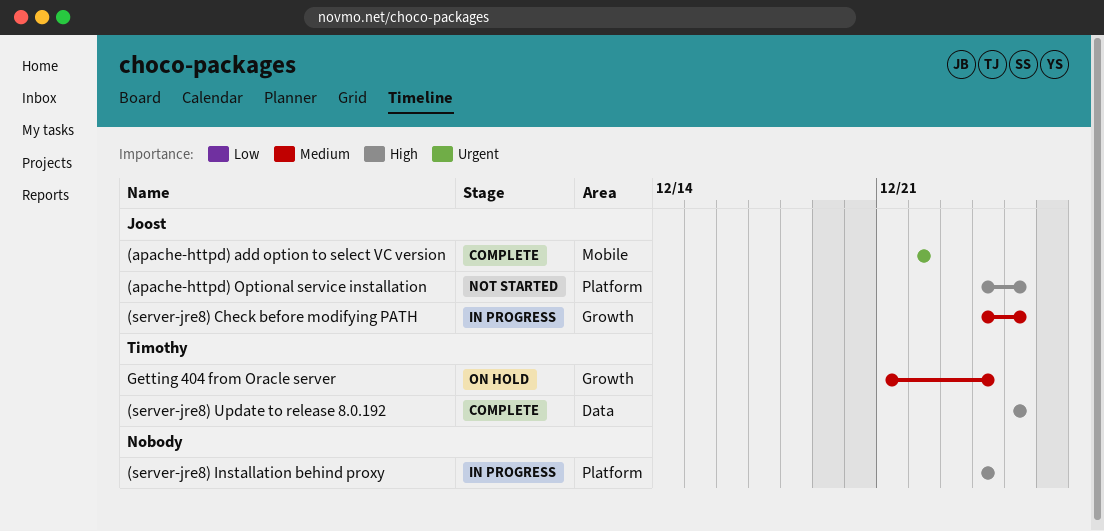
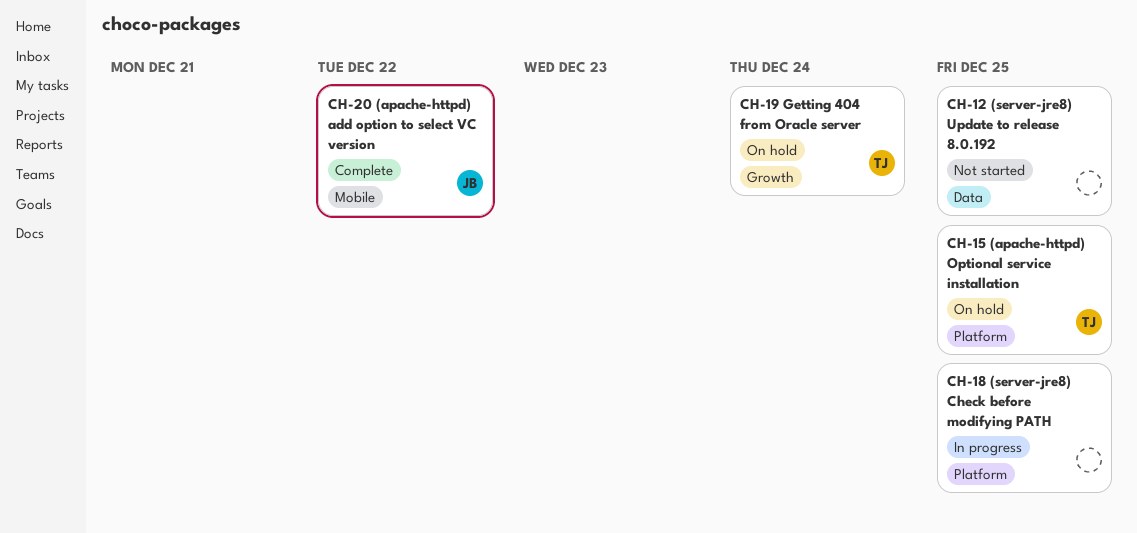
(apache-httpd) Optional service installation, status: Not started -> On hold
(apache-httpd) Optional service installation, owner: Joost -> Timothy
(server-jre8) Check before modifying PATH, owner: Joost -> none
(server-jre8) Check before modifying PATH, label: Growth -> Platform
(server-jre8) Installation behind proxy: present -> none
(server-jre8) Update to release 8.0.192, status: Complete -> Not started
(server-jre8) Update to release 8.0.192, owner: Timothy -> none

